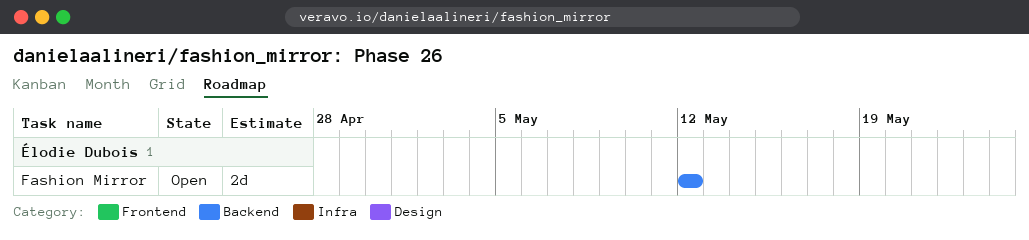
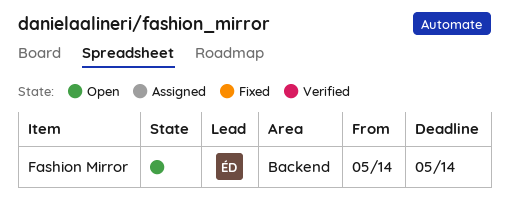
Fashion Mirror, start: May 12 -> May 14
Fashion Mirror, due: May 12 -> May 14

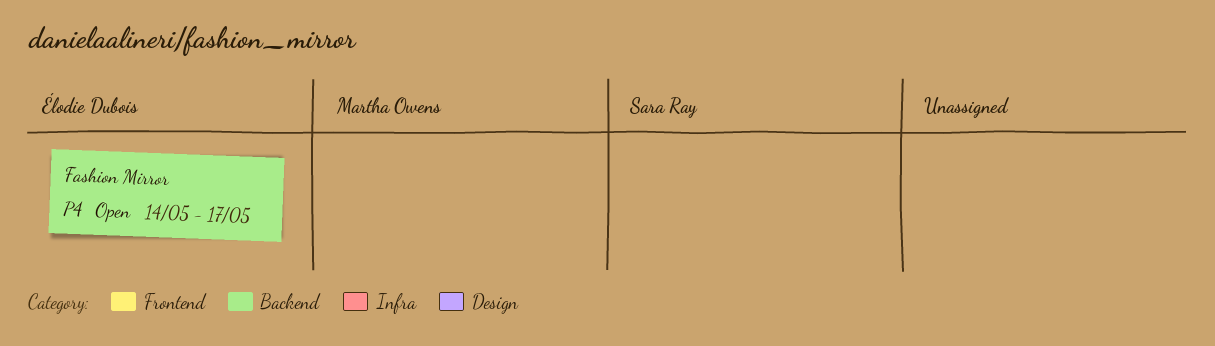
Fashion Mirror, due: May 14 -> May 17

